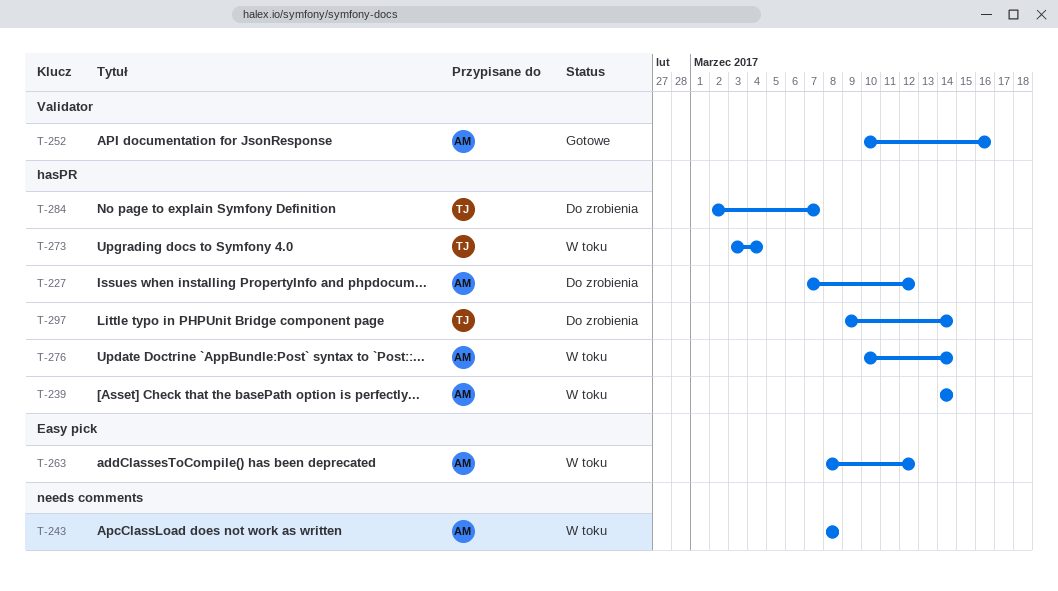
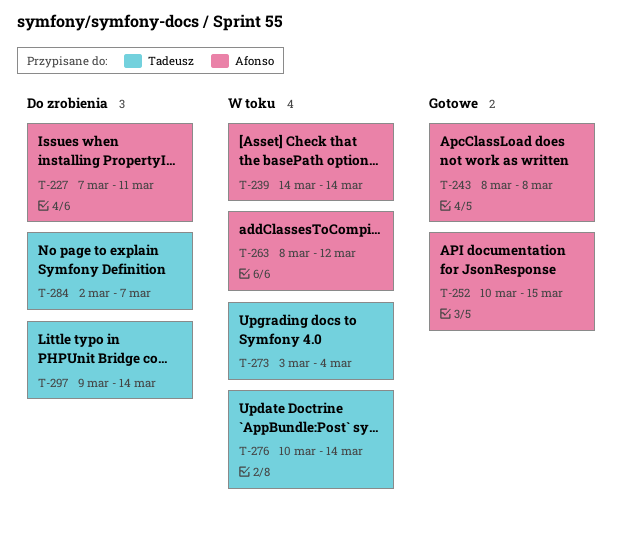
T-227, due: Mar 12 -> Mar 11
T-243, status: W toku -> Gotowe
T-252, due: Mar 16 -> Mar 15
T-276, owner: Afonso -> Tadeusz

